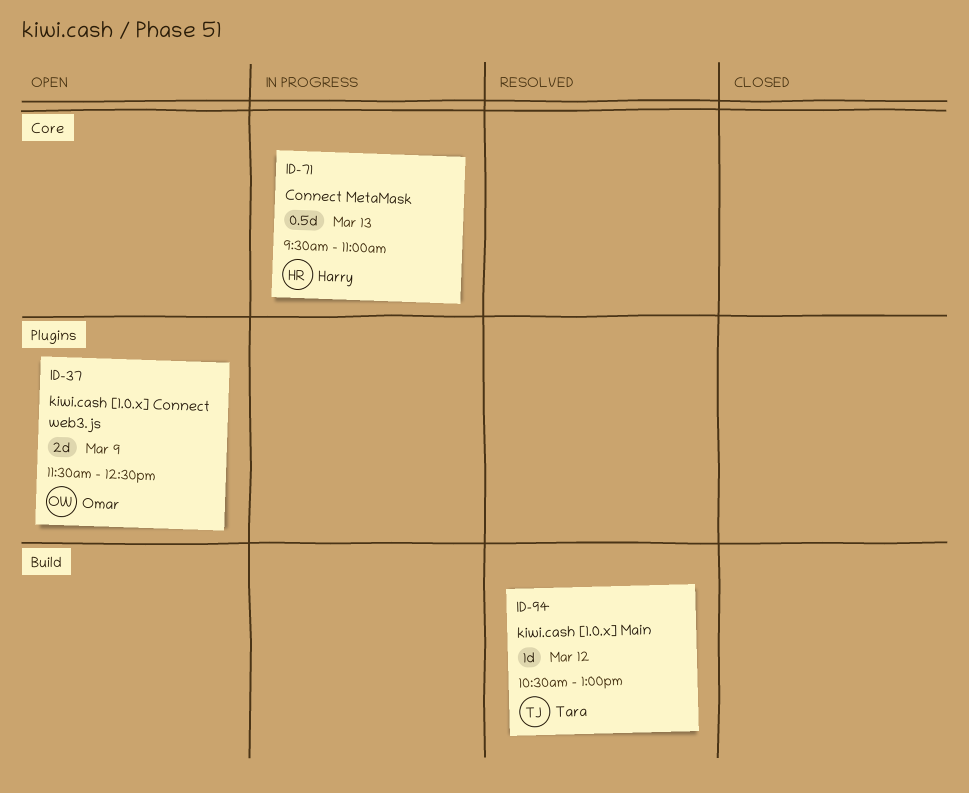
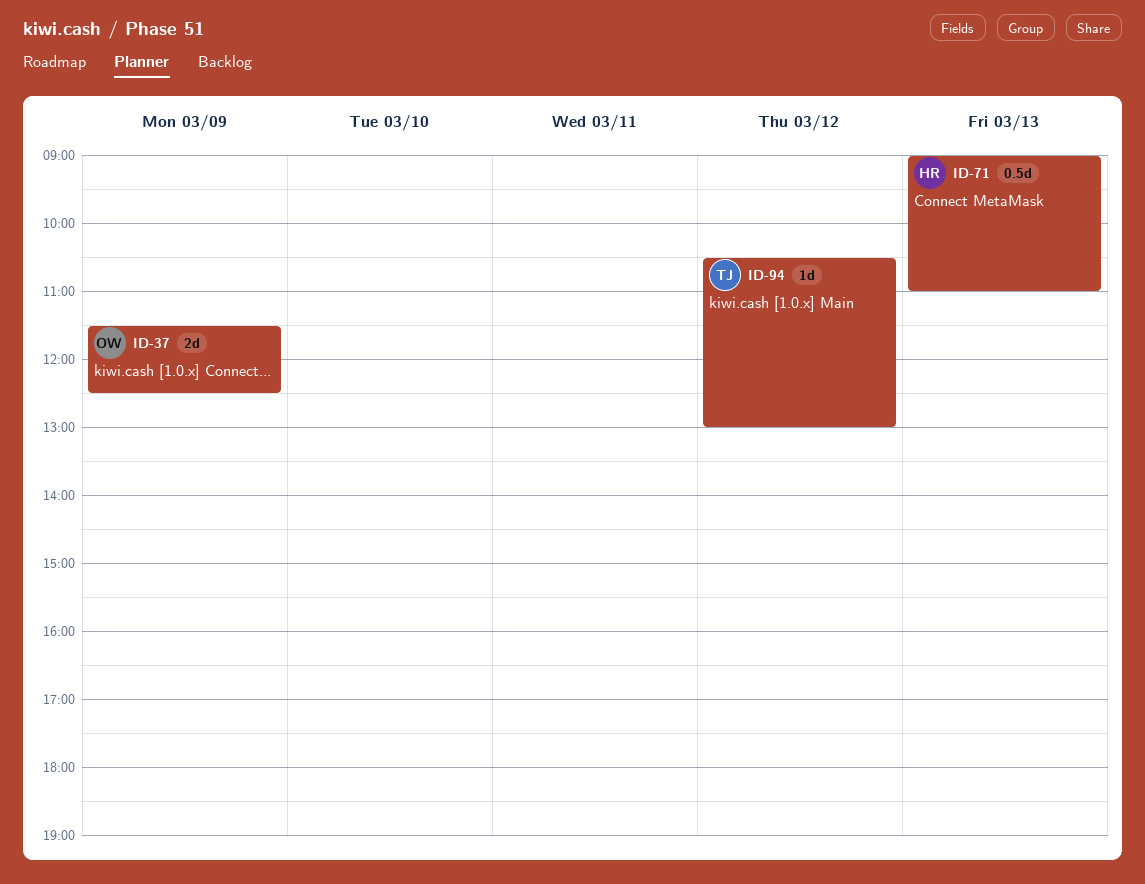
ID-71, begins: 09:30 -> 09:00

